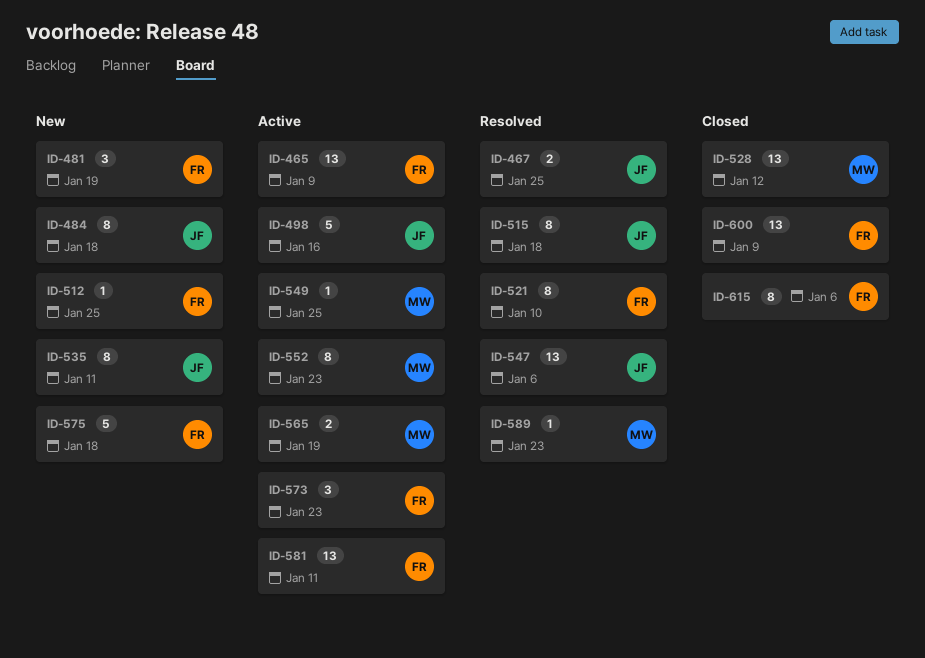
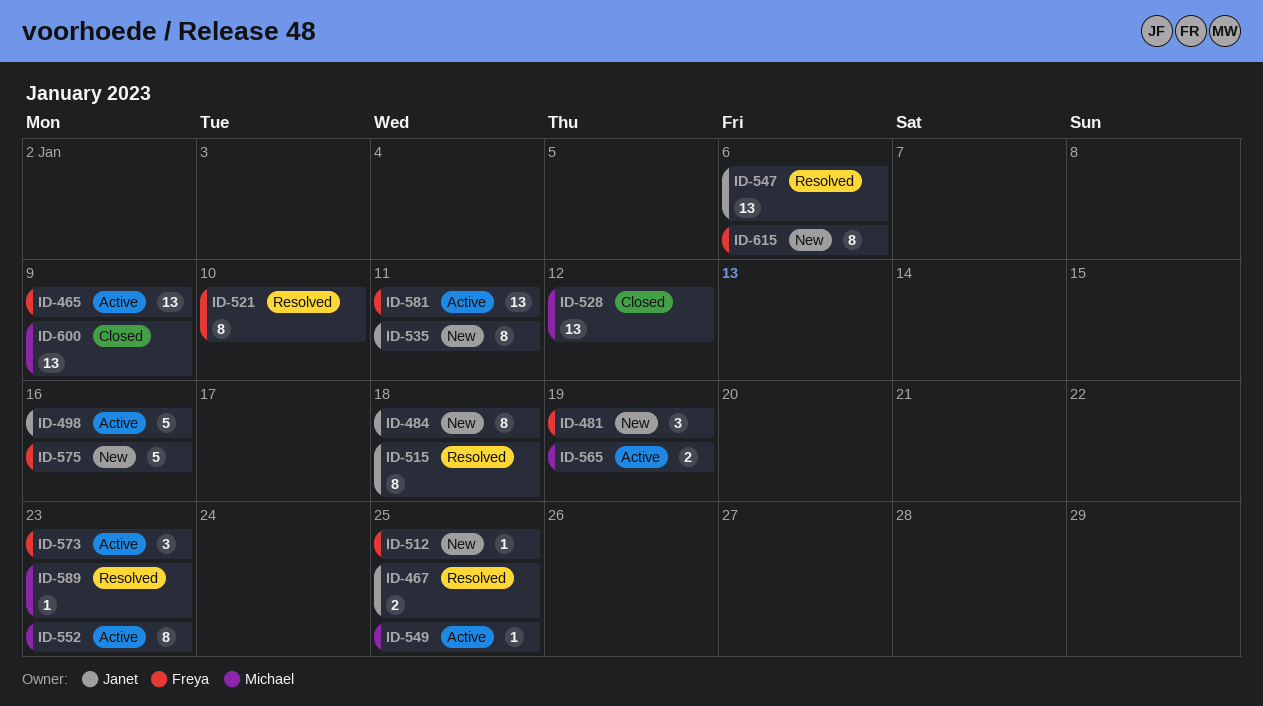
ID-575, due: Jan 18 -> Jan 16
ID-600, owner: Freya -> Michael
ID-615, status: Closed -> New

